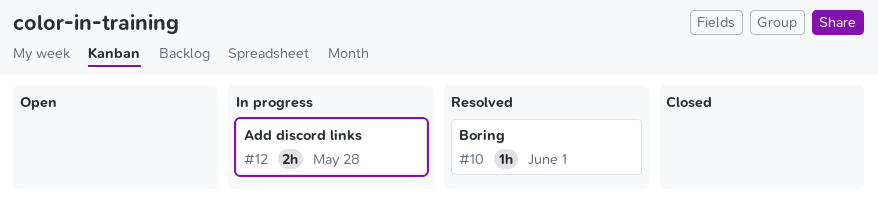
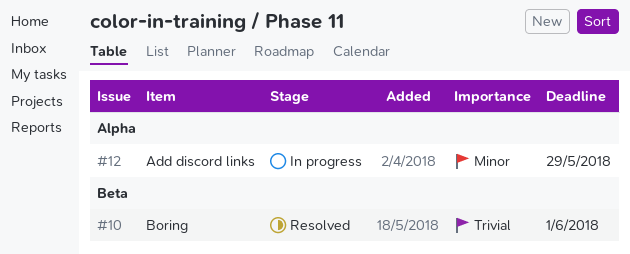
#12, due: May 28 -> May 29

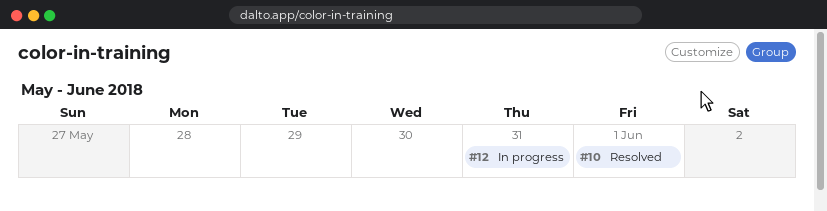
#12, due: May 29 -> May 31

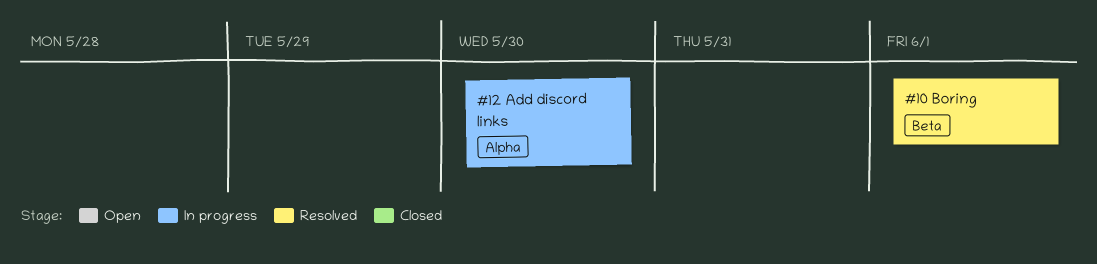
#12, due: May 31 -> May 30

